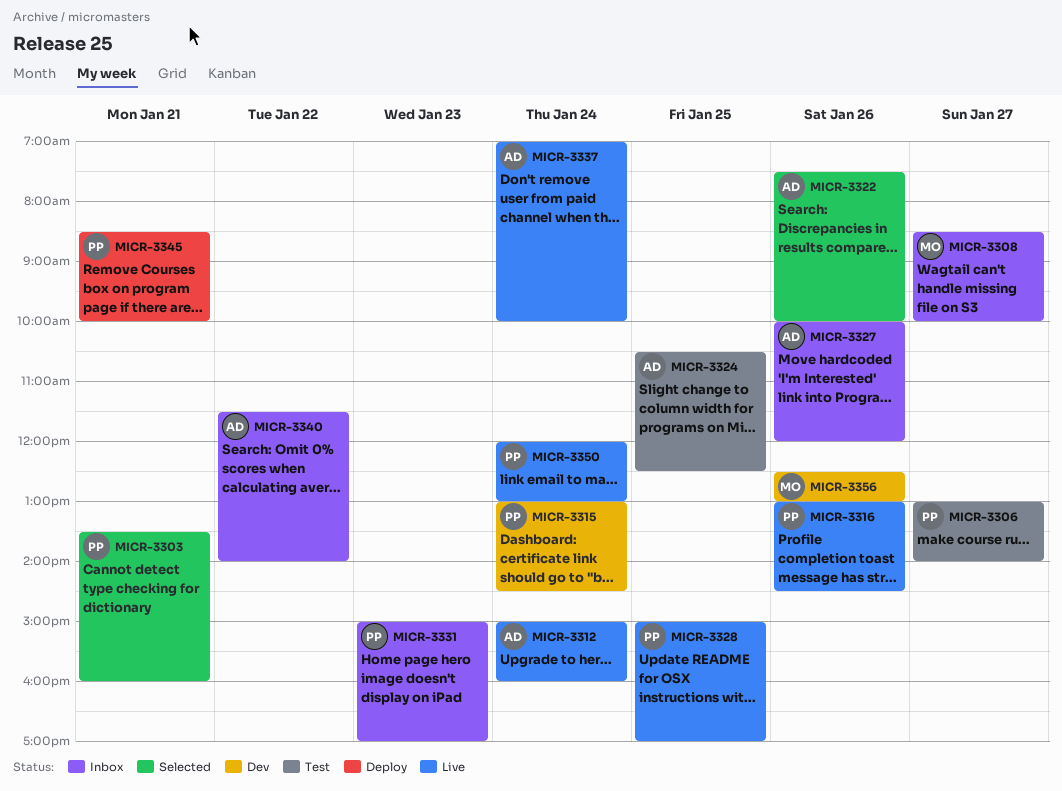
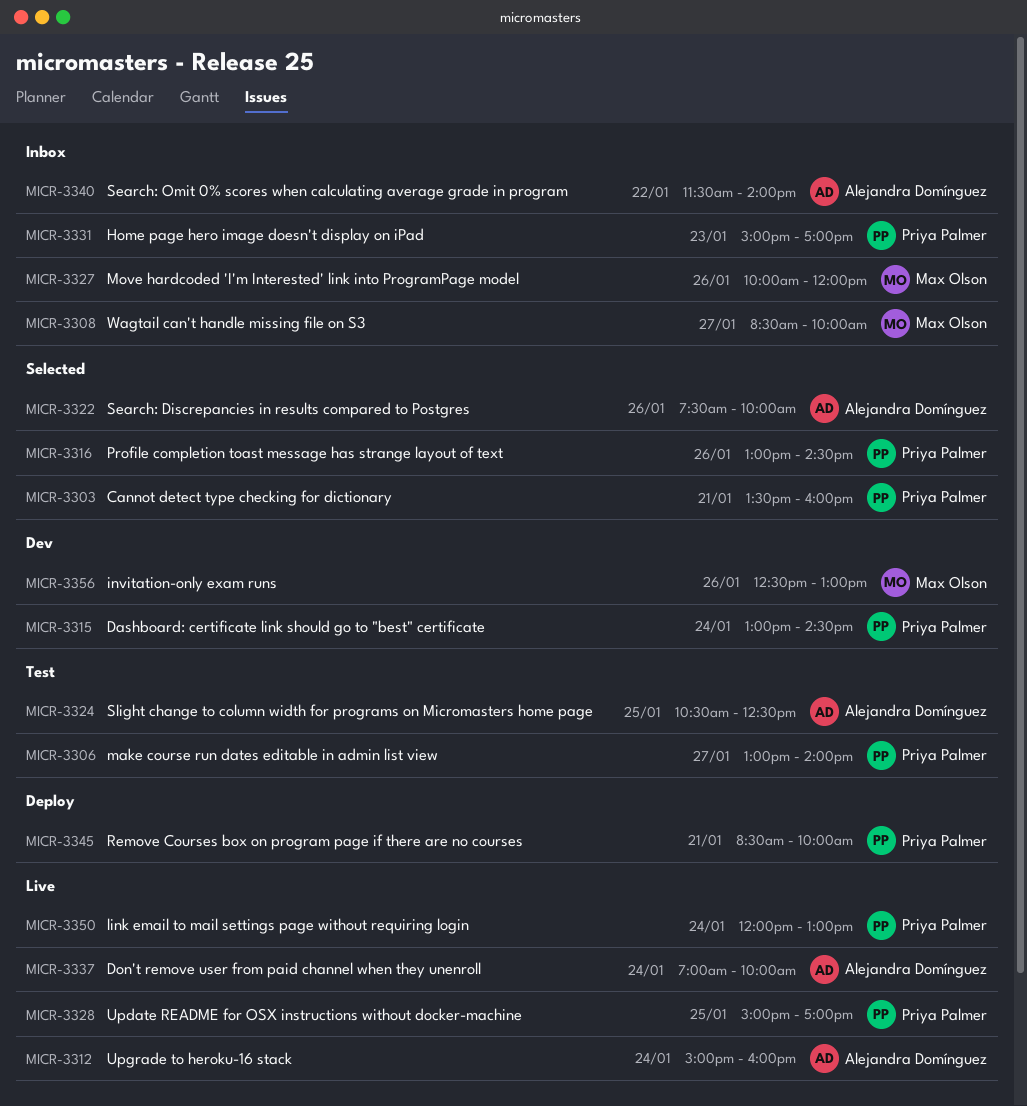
MICR-3316, status: Live -> Selected
MICR-3327, owner: Alejandra Domínguez -> Max Olson

